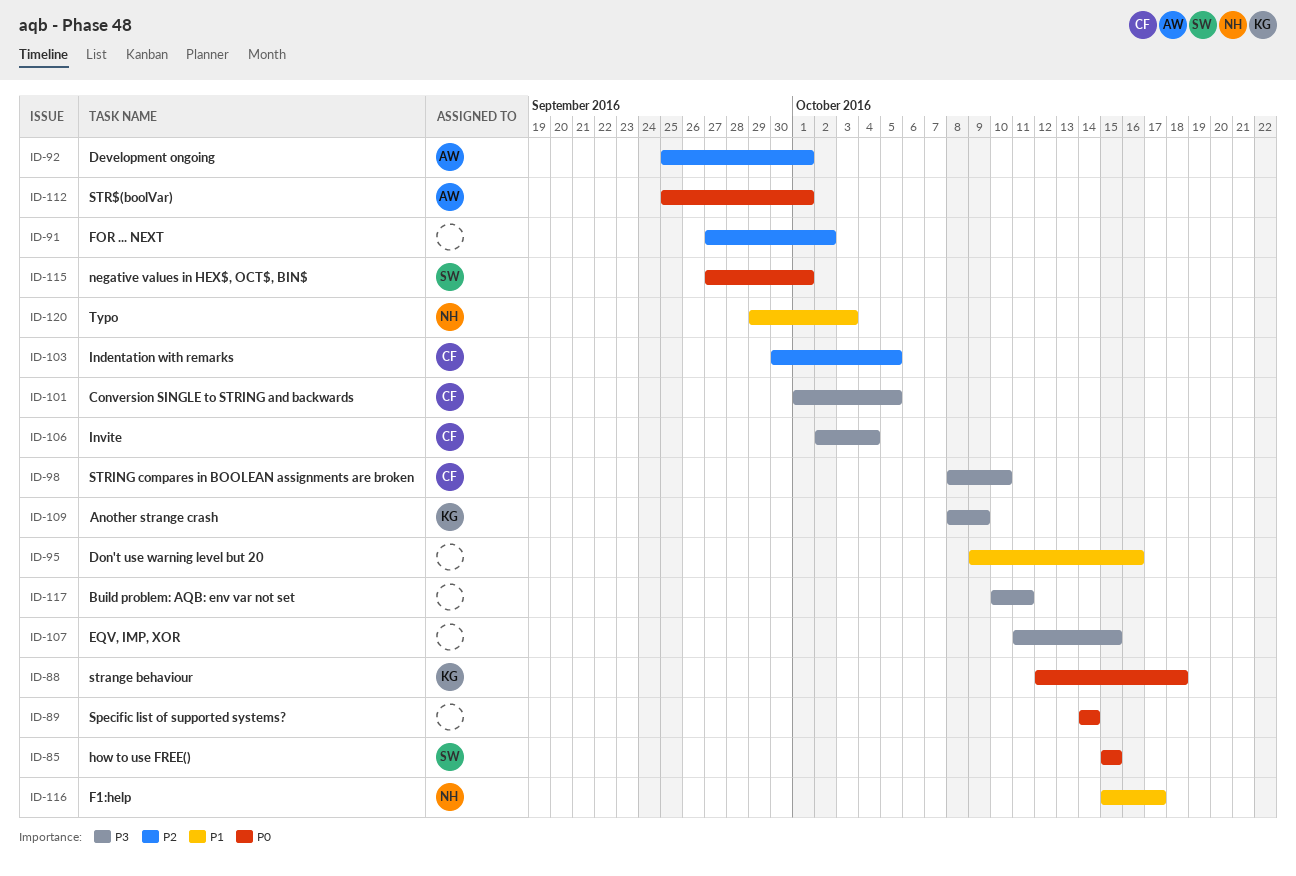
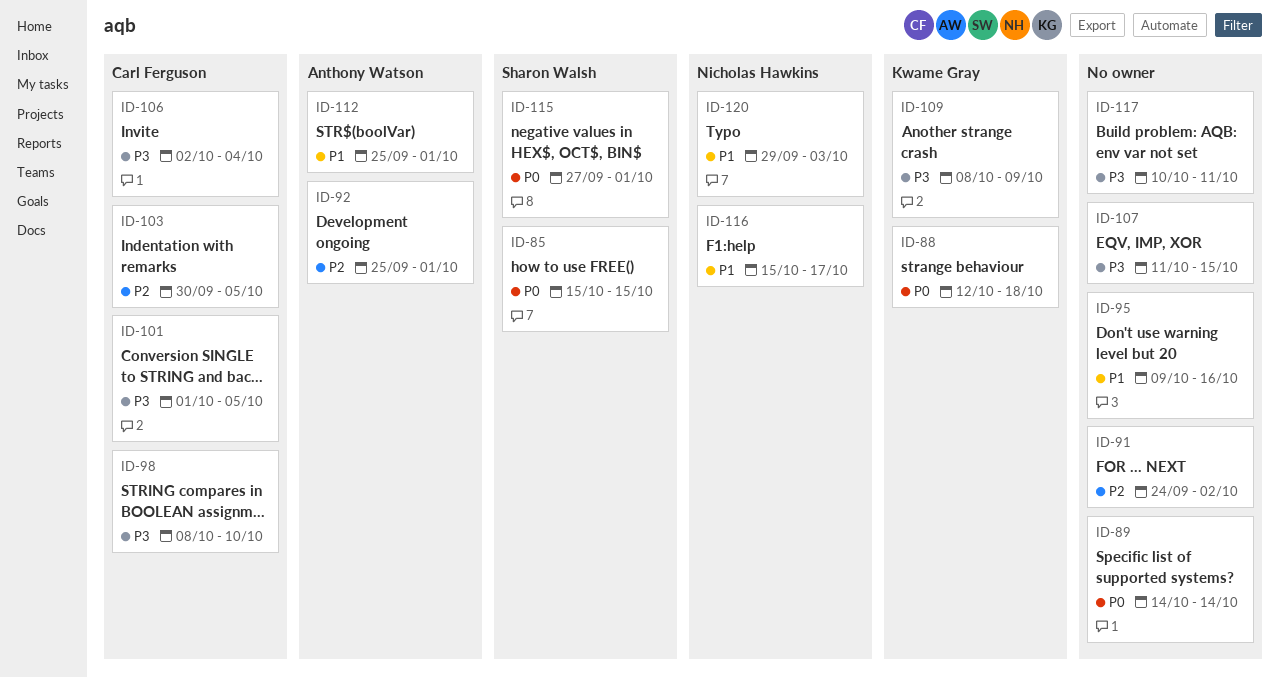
ID-91, start: Sep 27 -> Sep 24
ID-112, priority: P0 -> P1

